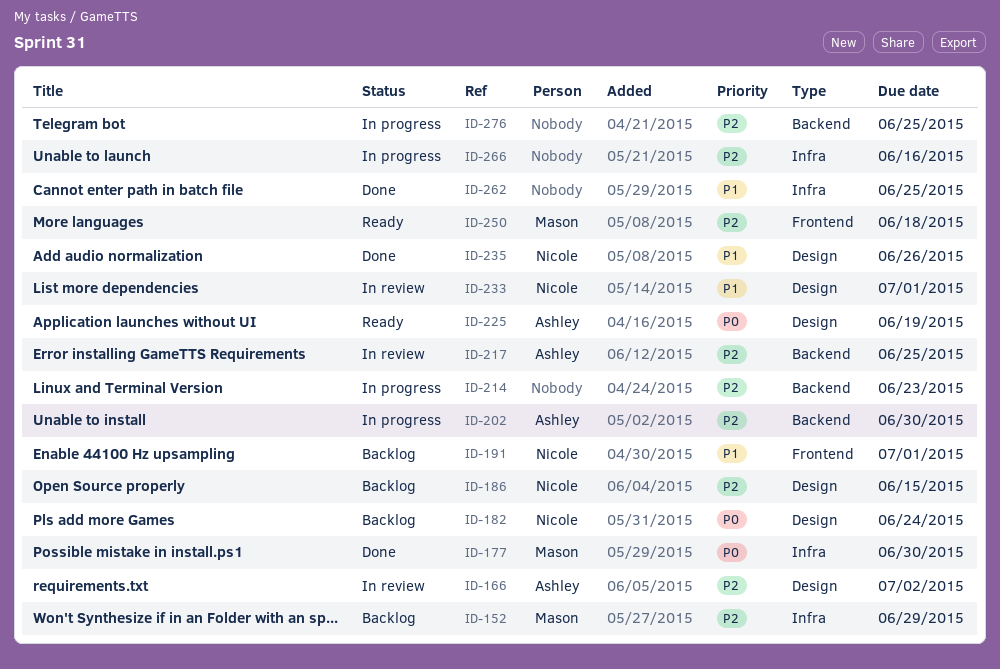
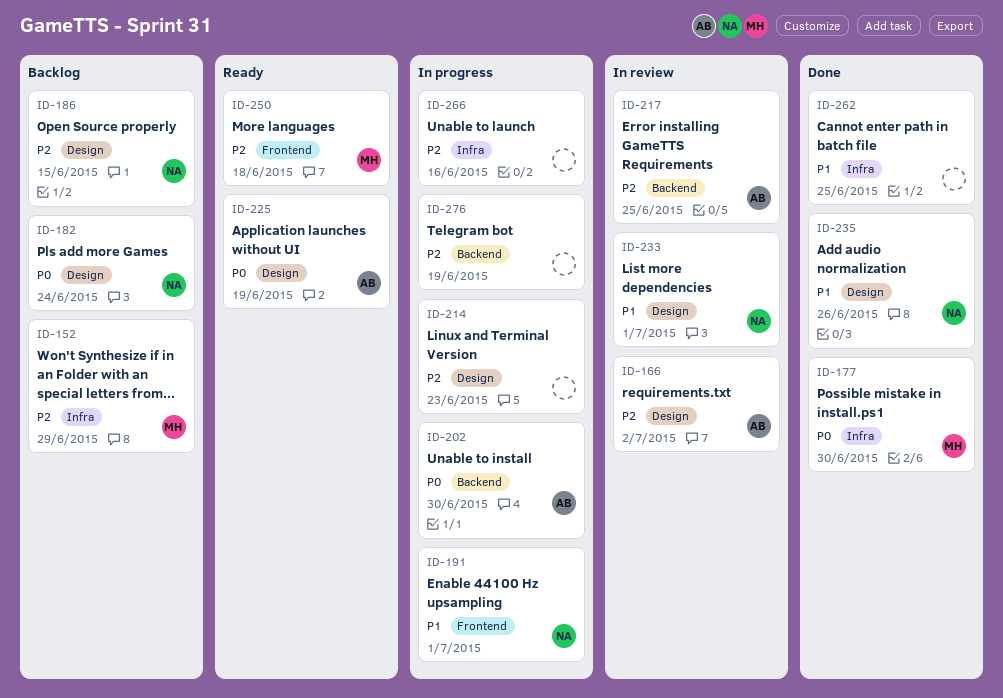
ID-191, status: Backlog -> In progress
ID-202, priority: P2 -> P0
ID-214, label: Backend -> Design
ID-276, due: Jun 25 -> Jun 19

